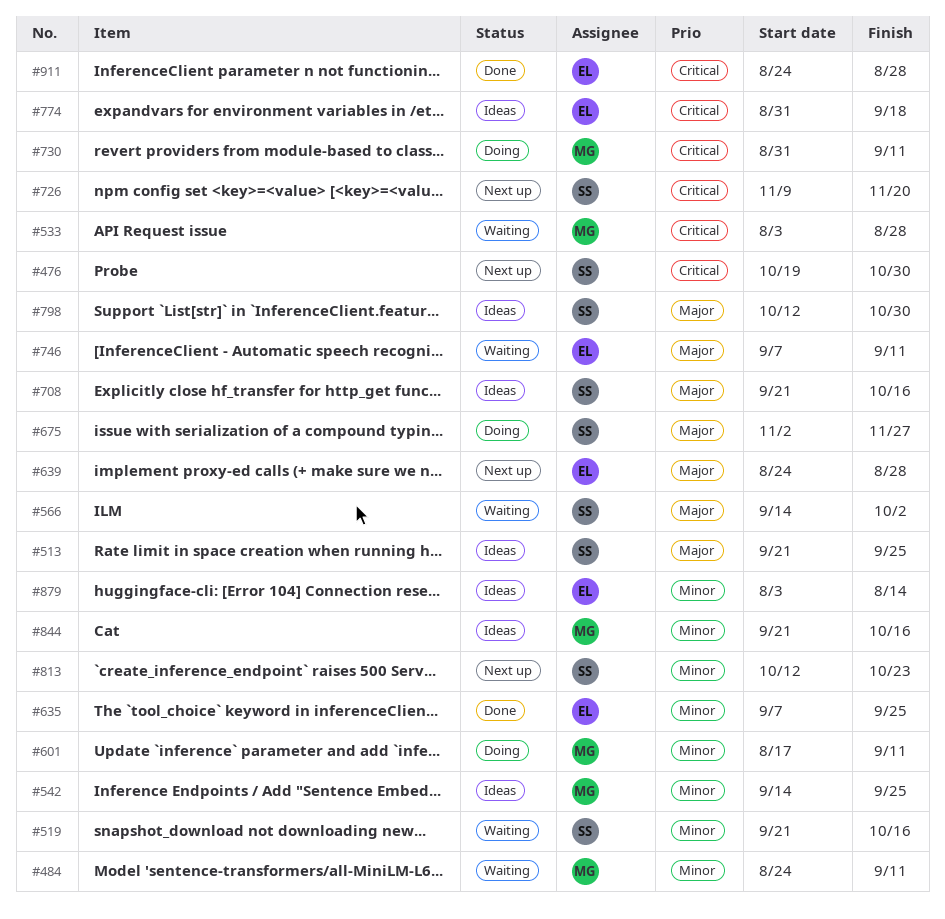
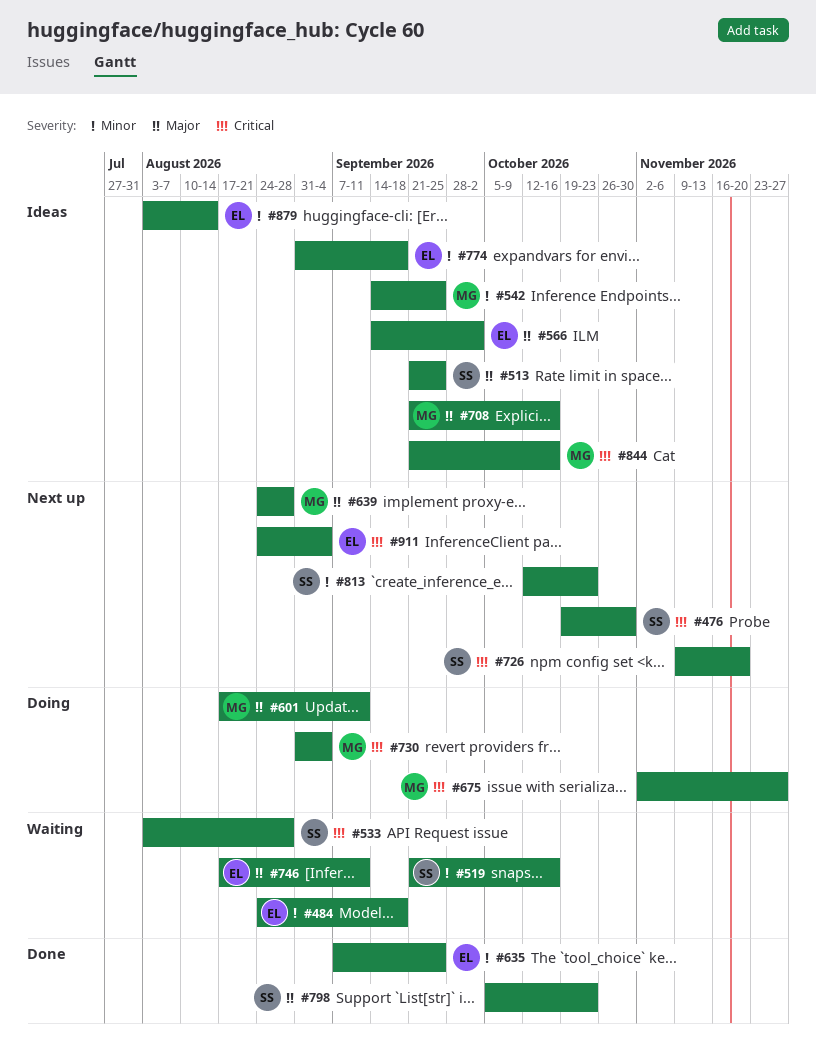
#484, owner: MG -> EL
#484, due: Sep 11 -> Sep 18
#533, owner: MG -> SS
#566, status: Waiting -> Ideas
#566, owner: SS -> EL
#601, priority: Minor -> Major
#639, owner: EL -> MG
#675, owner: SS -> MG
#675, priority: Major -> Critical
#708, owner: SS -> MG
#730, due: Sep 11 -> Sep 4
#746, start: Sep 7 -> Aug 17
#774, priority: Critical -> Minor
#798, status: Ideas -> Done
#798, start: Oct 12 -> Oct 5
#798, due: Oct 30 -> Oct 23
#844, priority: Minor -> Critical
#911, status: Done -> Next up
#911, due: Aug 28 -> Sep 4

